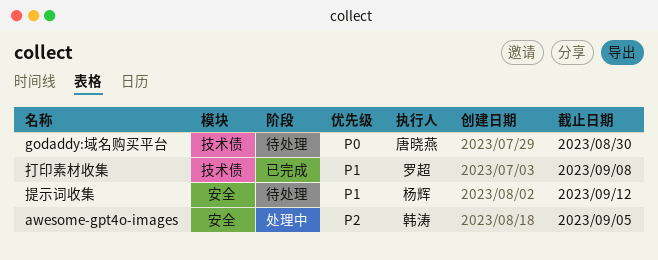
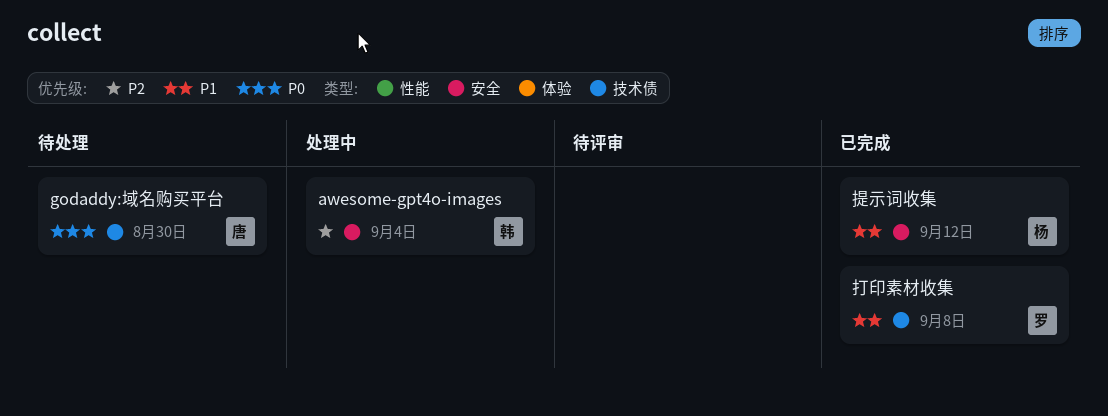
awesome-gpt4o-images, due: Sep 5 -> Sep 4
提示词收集, status: 待处理 -> 已完成

